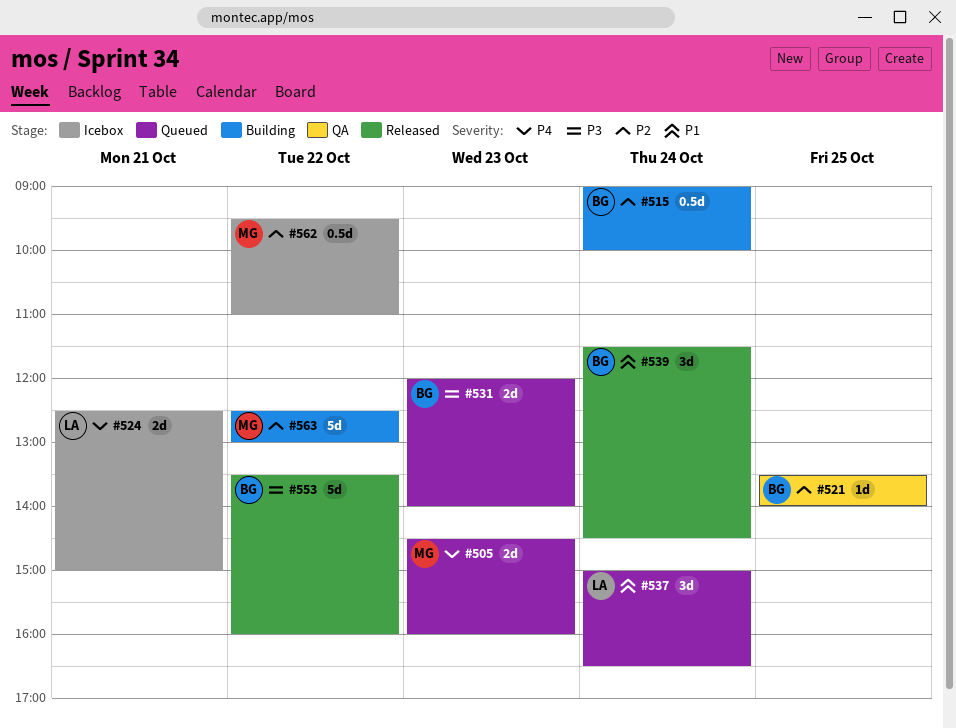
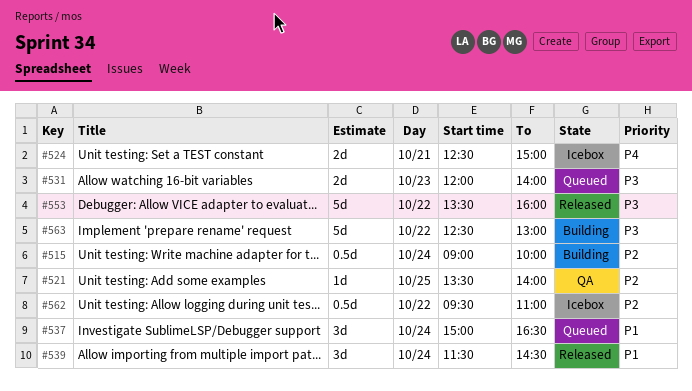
#505: present -> none
#563, priority: P2 -> P3

